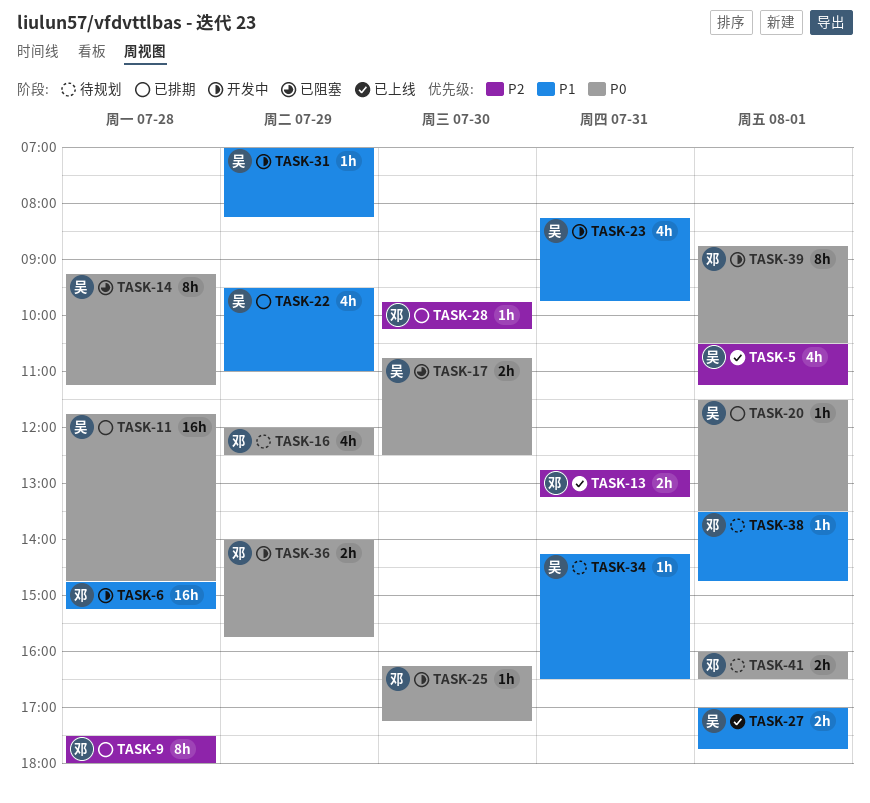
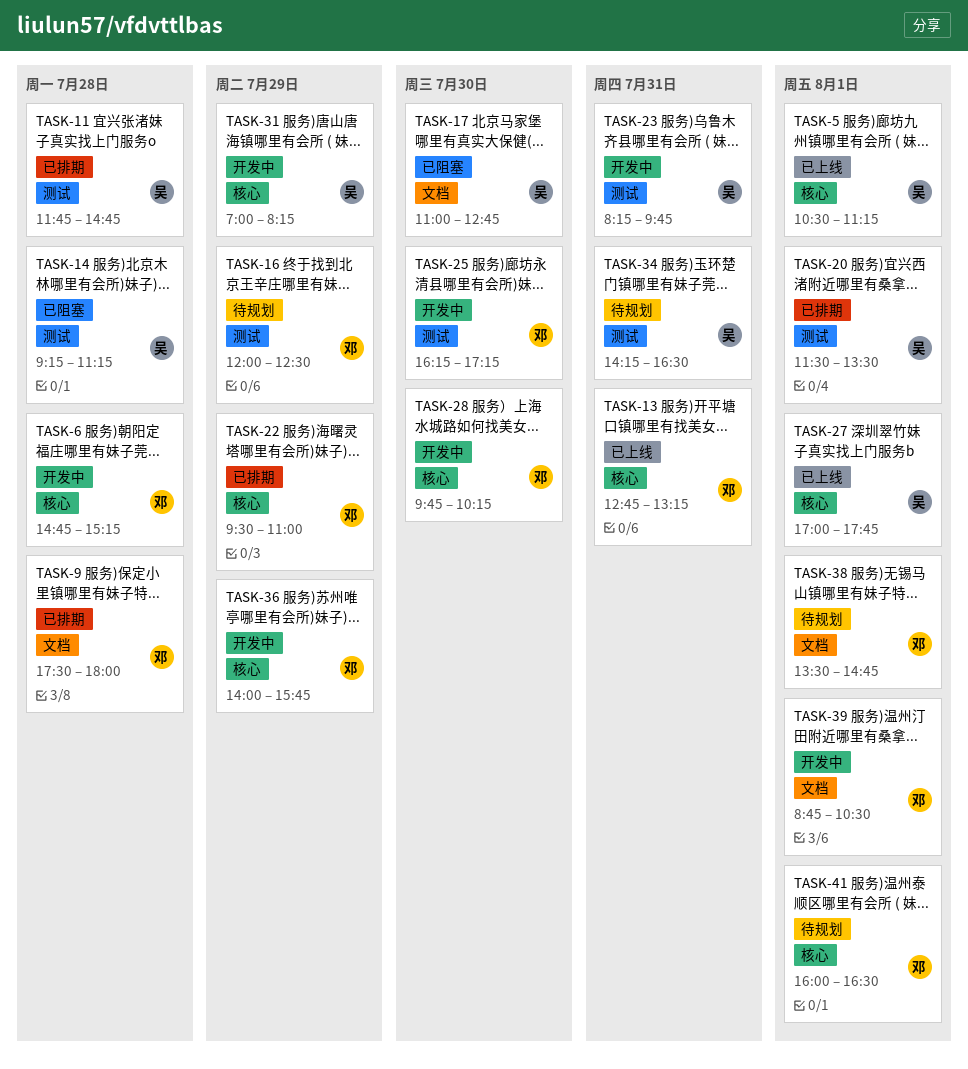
TASK-17, begins: 10:45 -> 11:00
TASK-17, ends: 12:30 -> 12:45
TASK-22, owner: 吴 -> 邓
TASK-28, status: 已排期 -> 开发中

